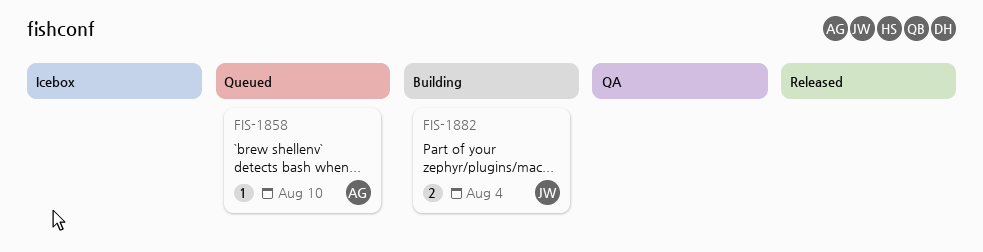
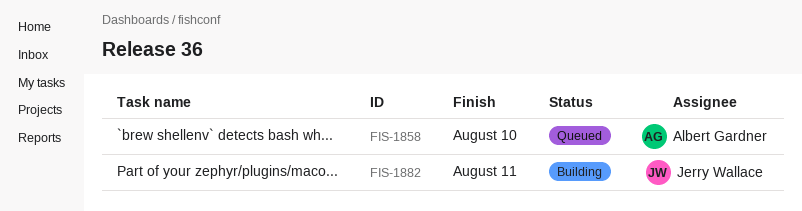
FIS-1882, due: Aug 4 -> Aug 11

